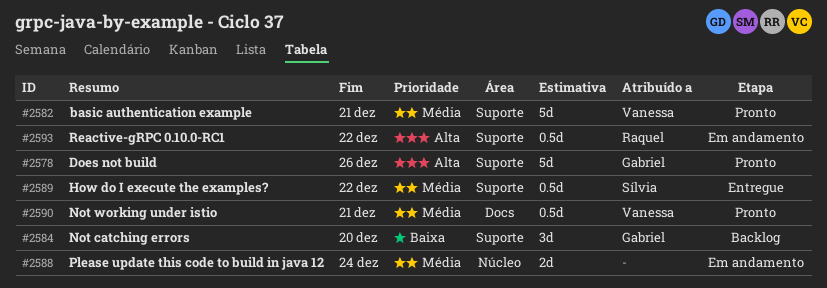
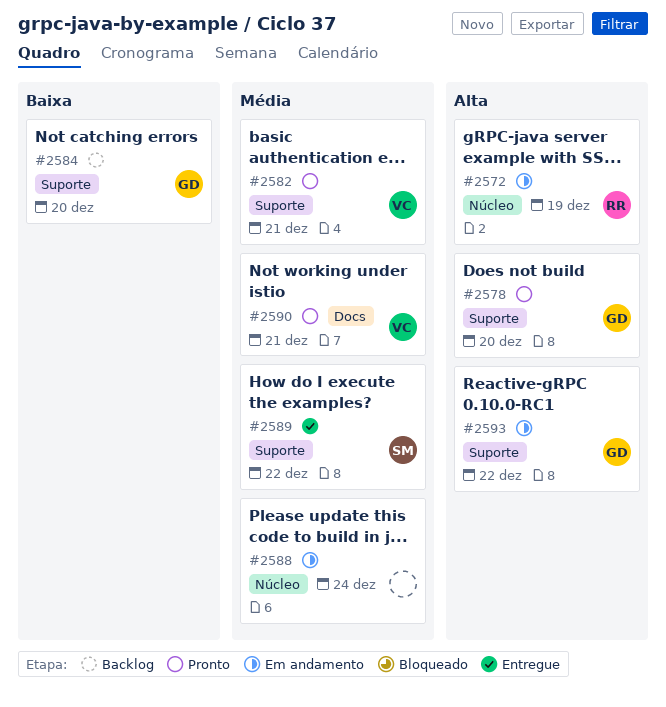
#2572: none -> present
#2578, due: Dec 26 -> Dec 20
#2593, owner: Raquel -> Gabriel

